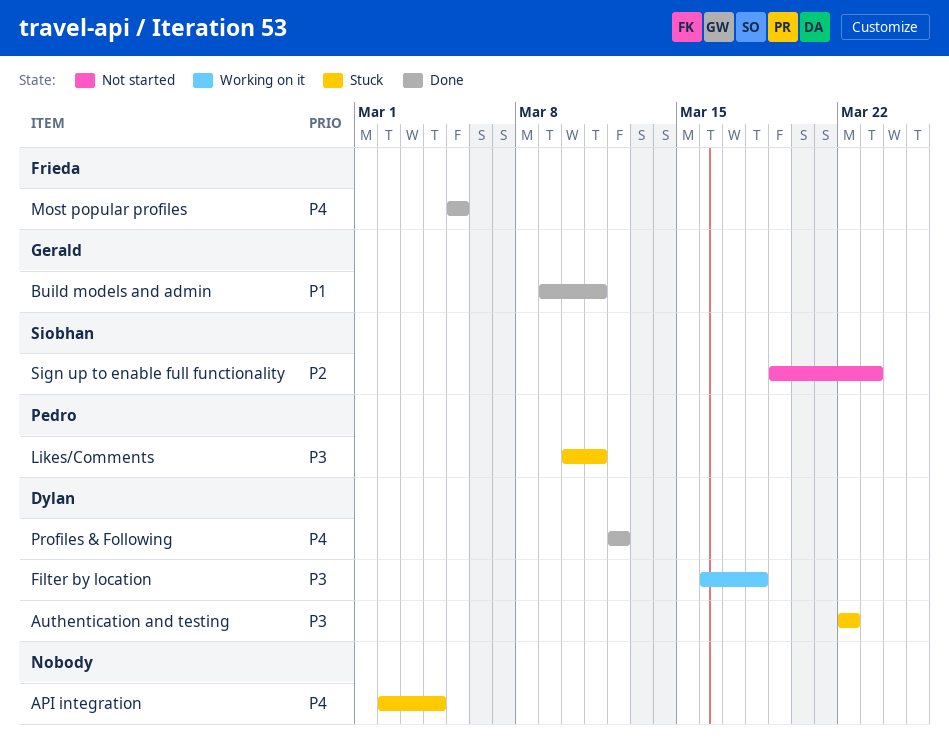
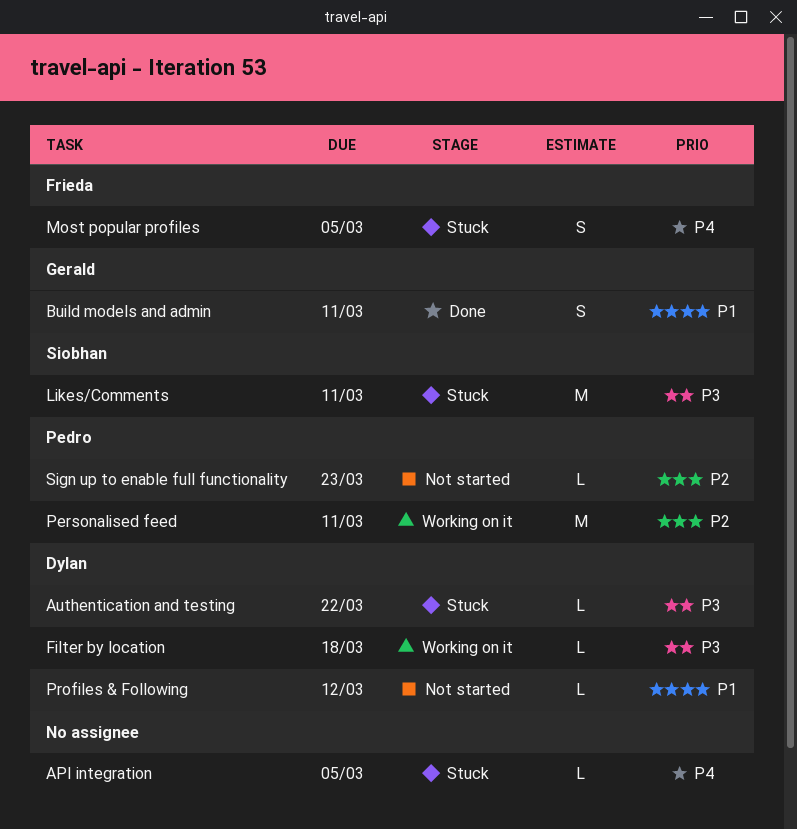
API integration, due: Mar 4 -> Mar 5
Likes/Comments, owner: Pedro -> Siobhan
Most popular profiles, status: Done -> Stuck
Personalised feed: none -> present
Profiles & Following, status: Done -> Not started
Profiles & Following, priority: P4 -> P1
Sign up to enable full functionality, owner: Siobhan -> Pedro

